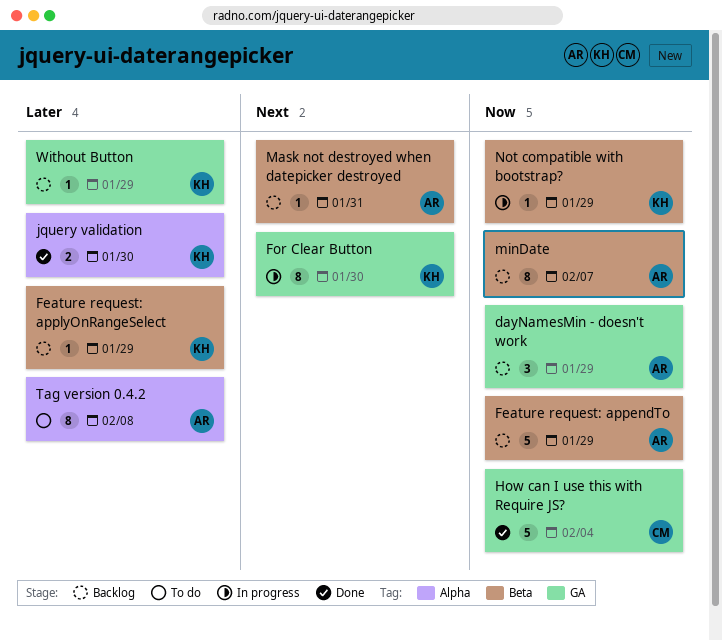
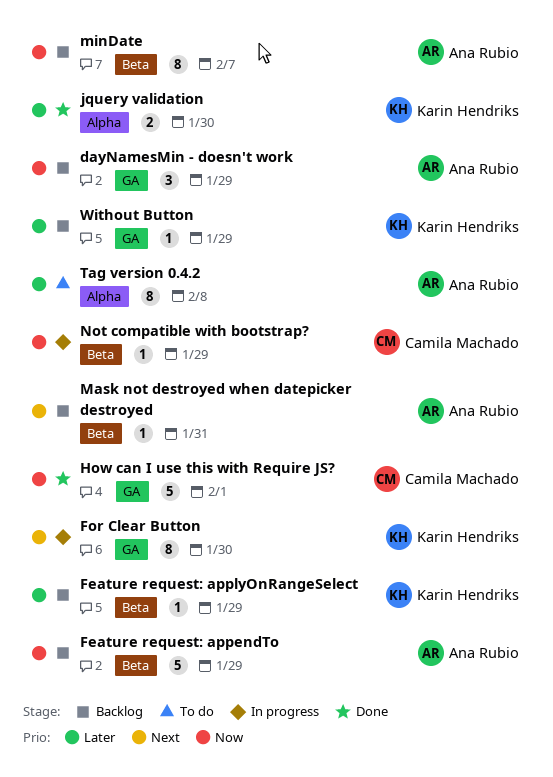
How can I use this with Require JS?, due: Feb 4 -> Feb 1
Not compatible with bootstrap?, owner: Karin Hendriks -> Camila Machado

